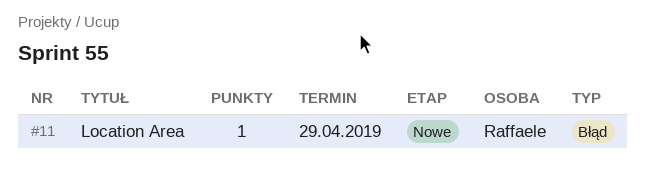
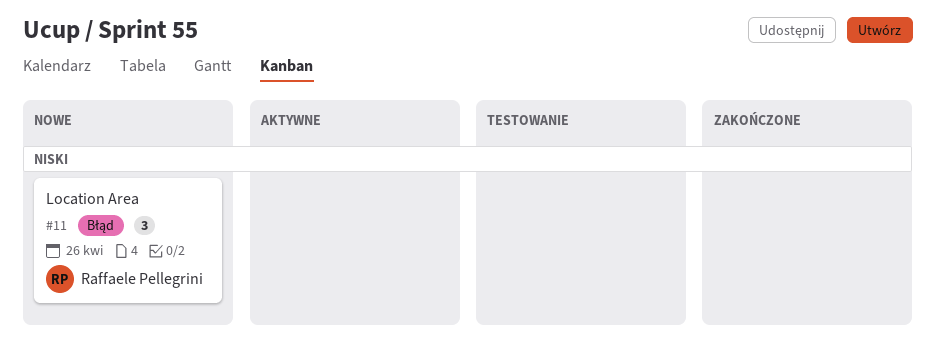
#11, estimate: 1 -> 3
#11, due: Apr 29 -> Apr 26

